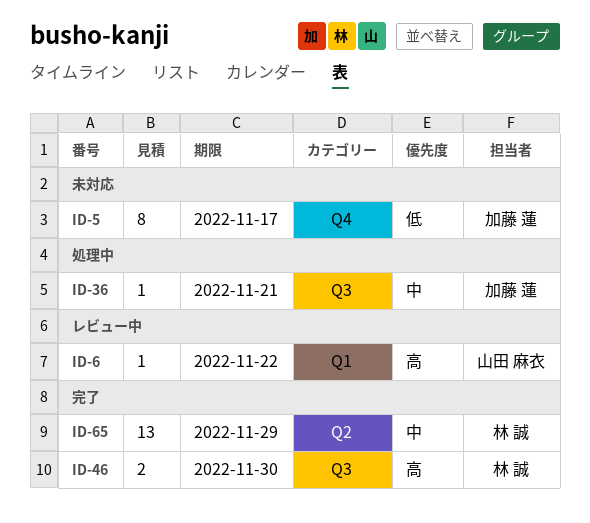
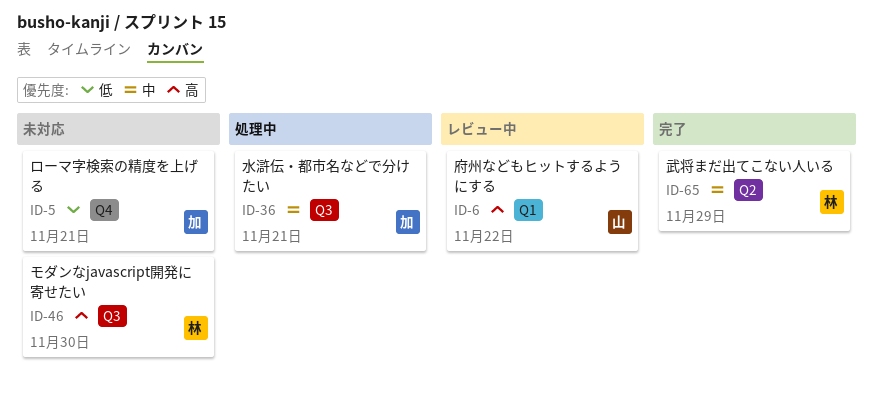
ID-5, due: Nov 17 -> Nov 21
ID-46, status: 完了 -> 未対応

